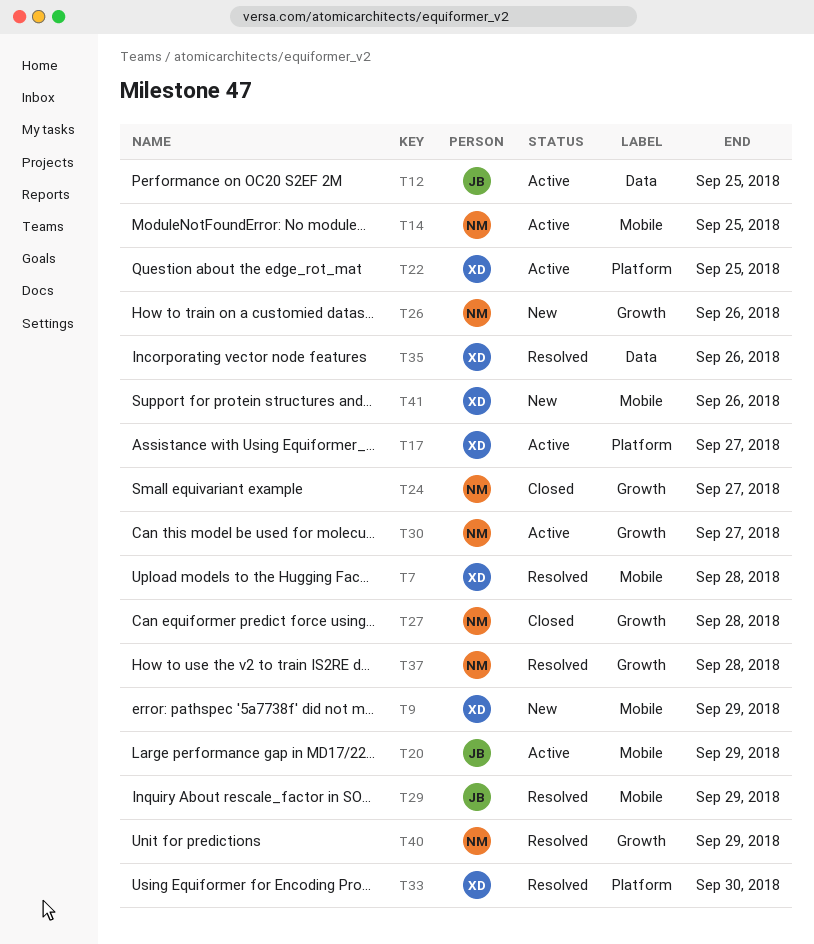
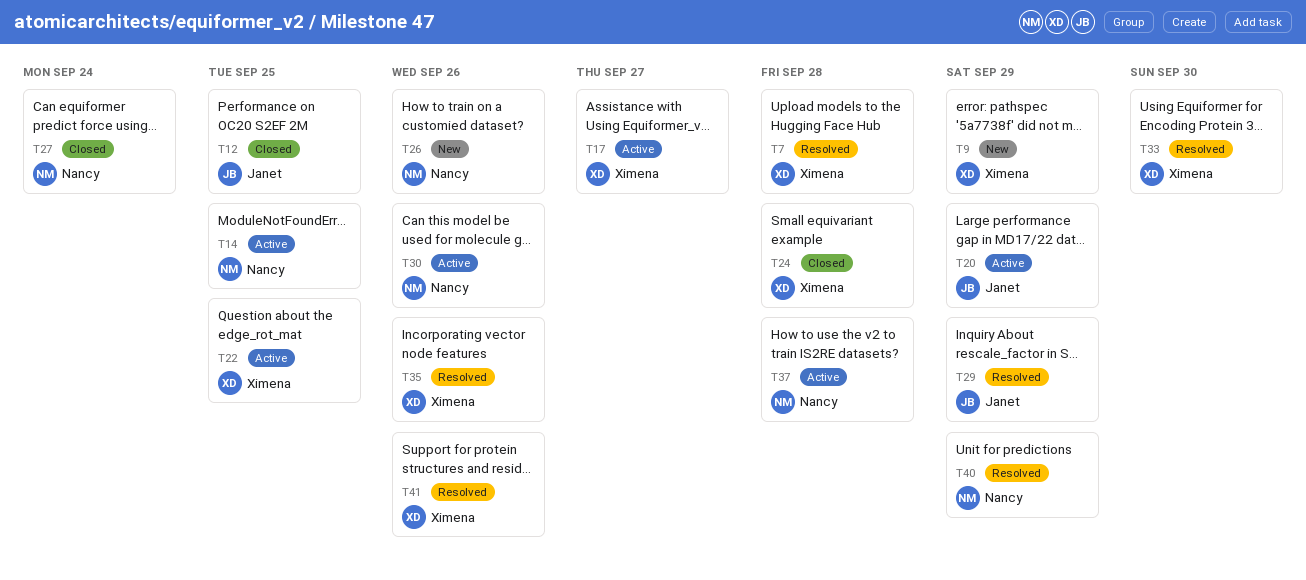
T12, status: Active -> Closed
T24, owner: Nancy -> Ximena
T24, due: Sep 27 -> Sep 28
T27, due: Sep 28 -> Sep 24
T30, due: Sep 27 -> Sep 26
T37, status: Resolved -> Active
T41, status: New -> Resolved

